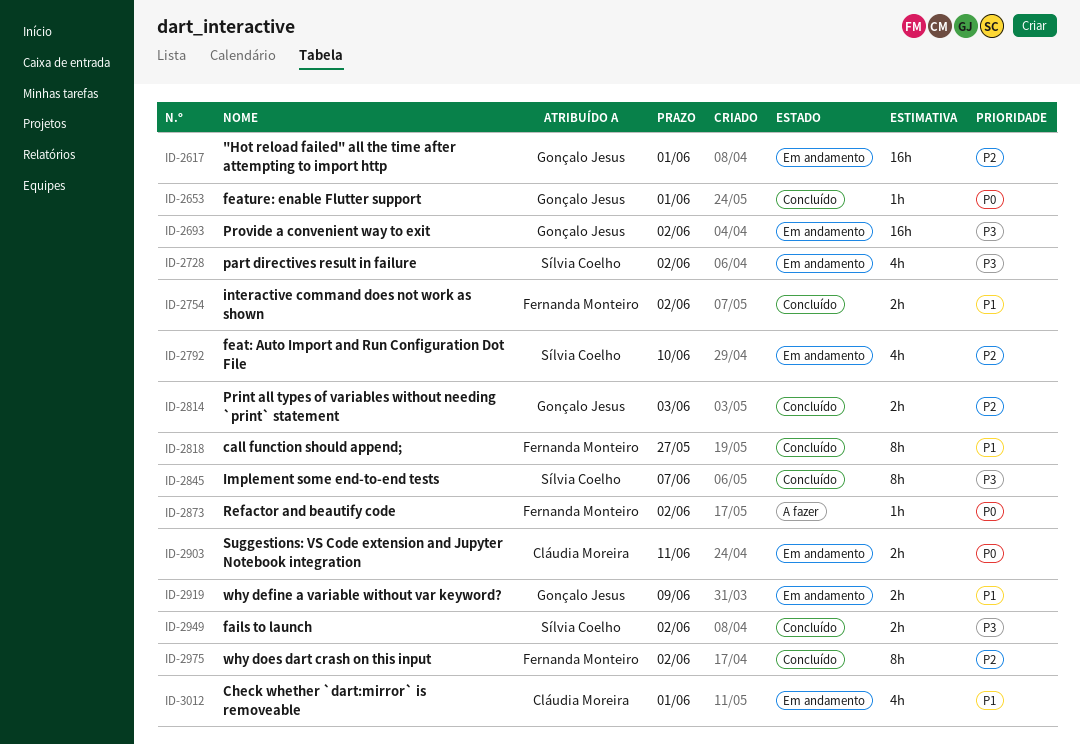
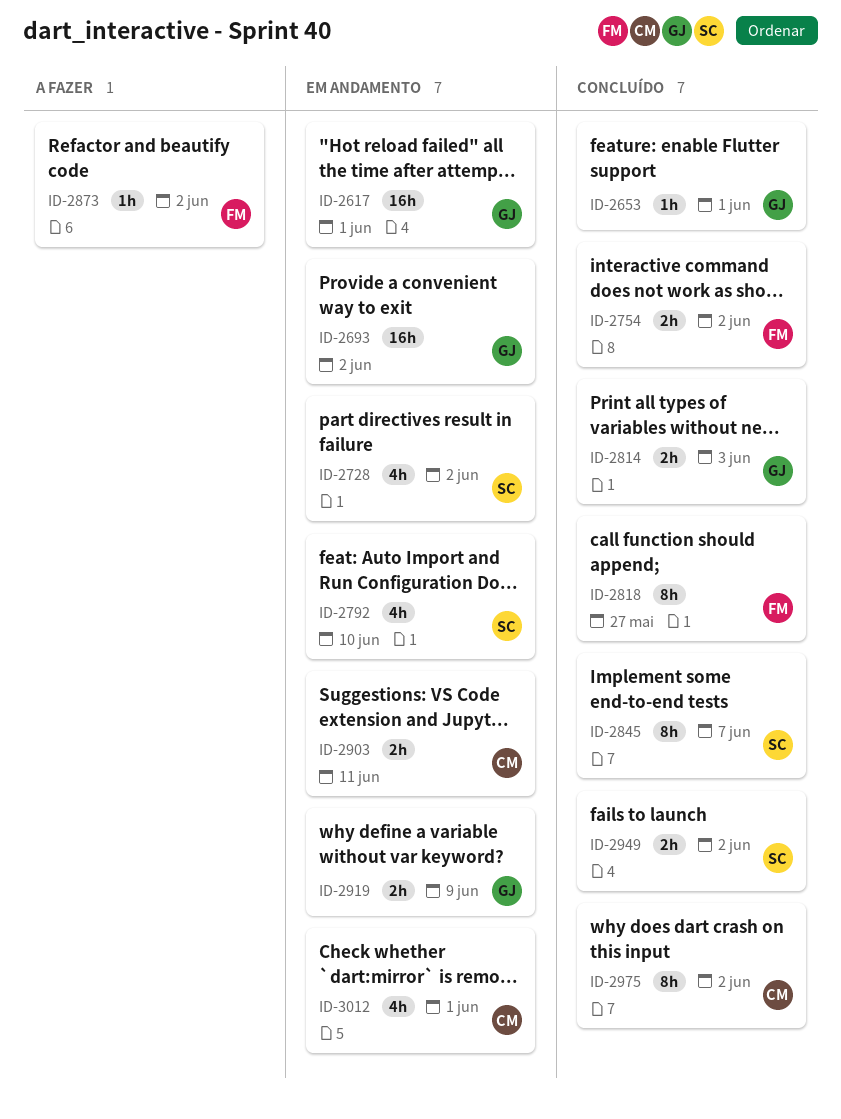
ID-2975, owner: Fernanda Monteiro -> Cláudia Moreira

